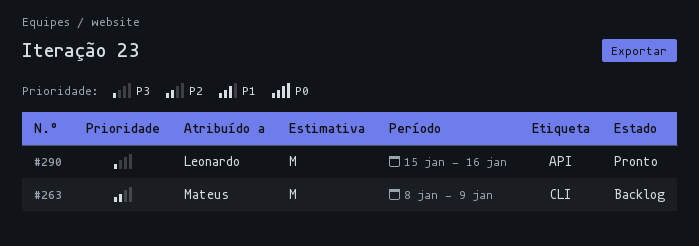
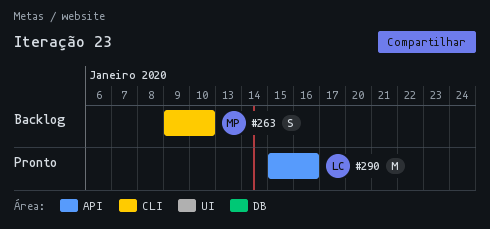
#263, estimate: M -> S
#263, start: Jan 8 -> Jan 9
#263, due: Jan 9 -> Jan 10

